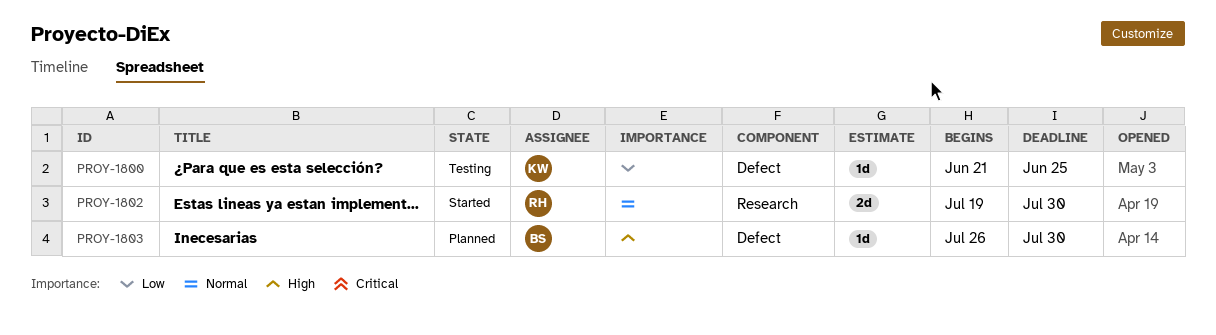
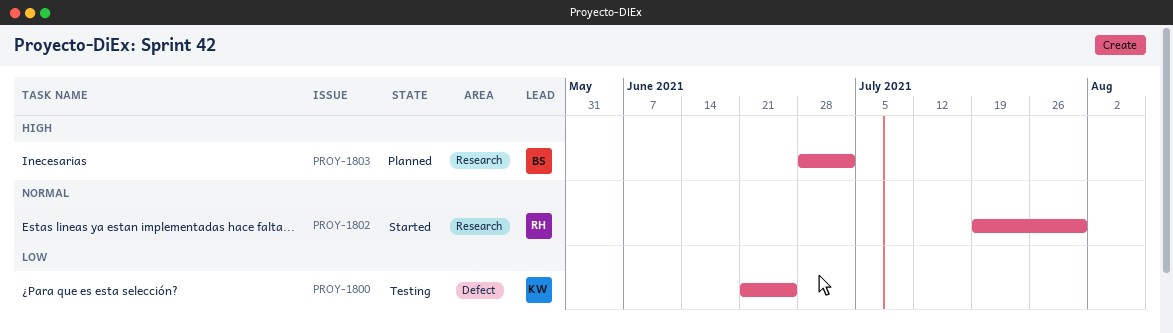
PROY-1803, label: Defect -> Research
PROY-1803, start: Jul 26 -> Jun 28
PROY-1803, due: Jul 30 -> Jul 2

